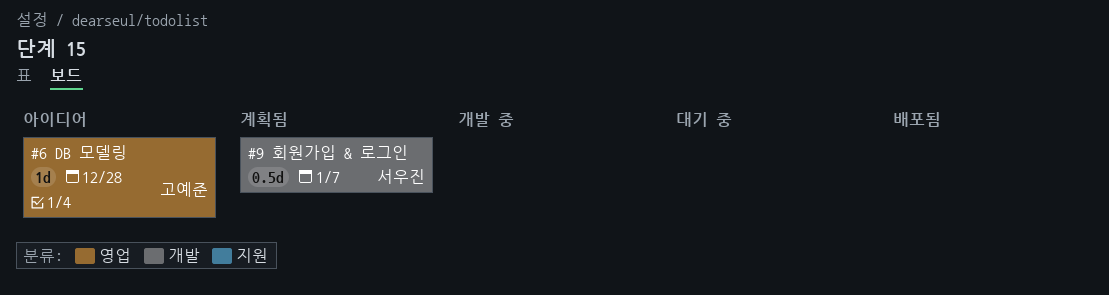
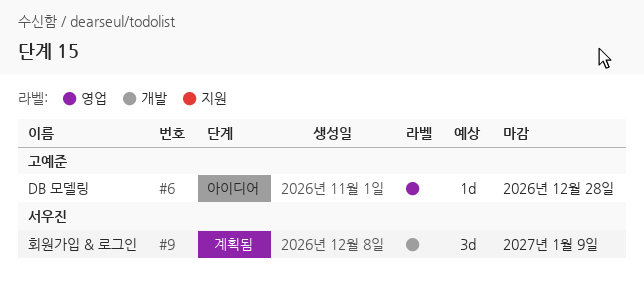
#9, estimate: 0.5d -> 3d
#9, due: Jan 7 -> Jan 9

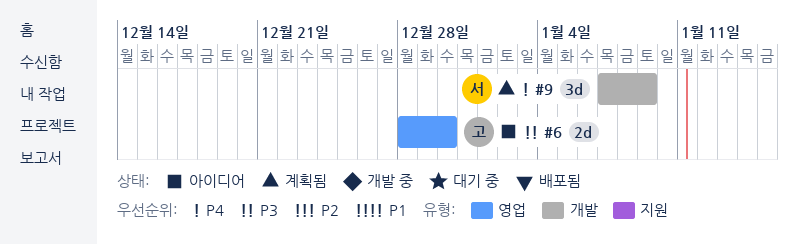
#6, estimate: 1d -> 2d
#6, due: Dec 28 -> Dec 30

